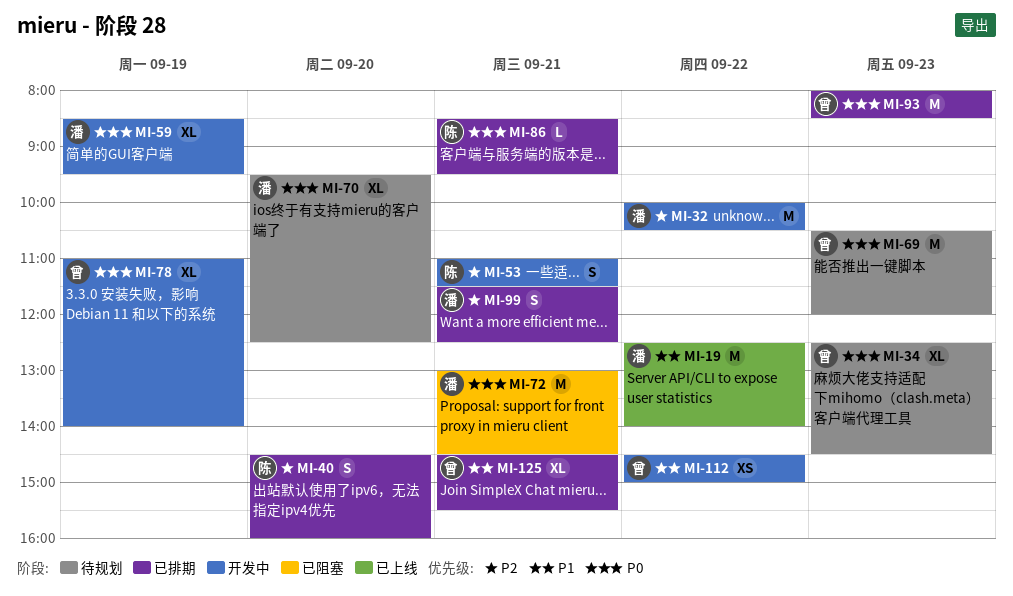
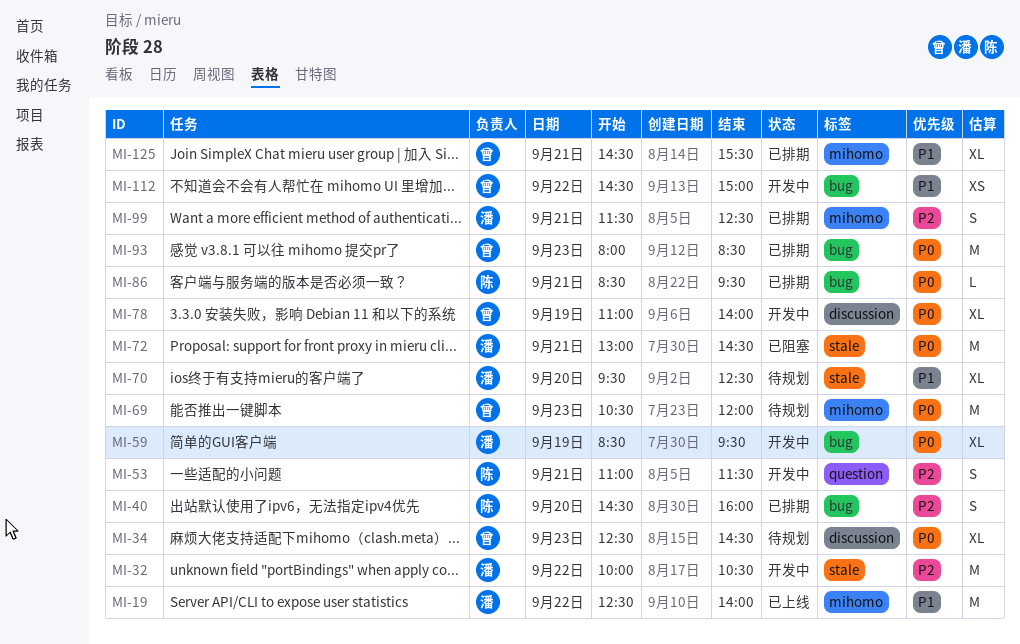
MI-70, priority: P0 -> P1

